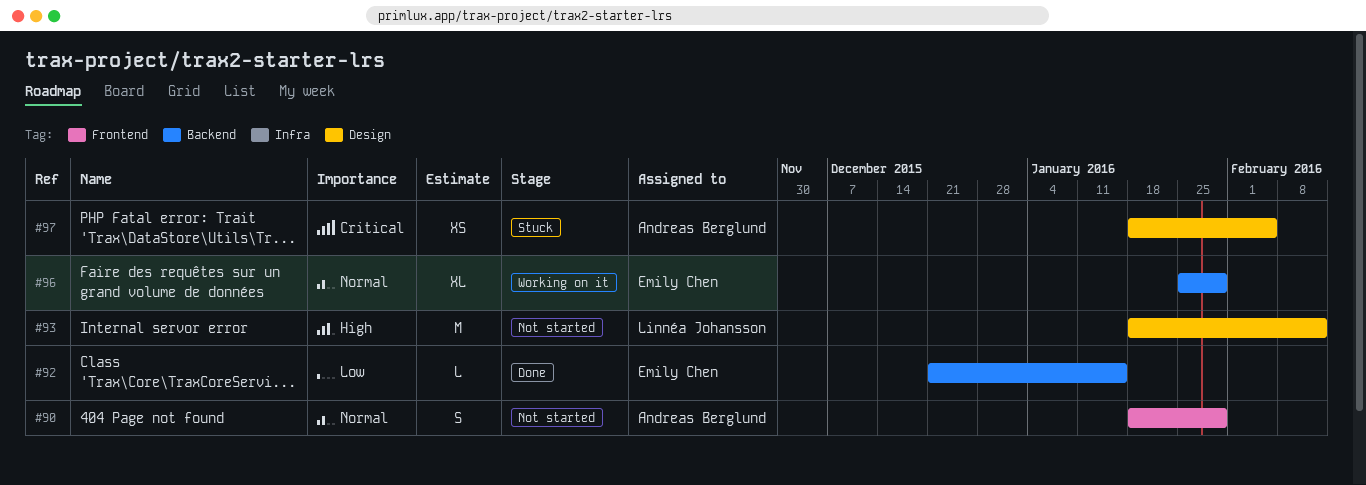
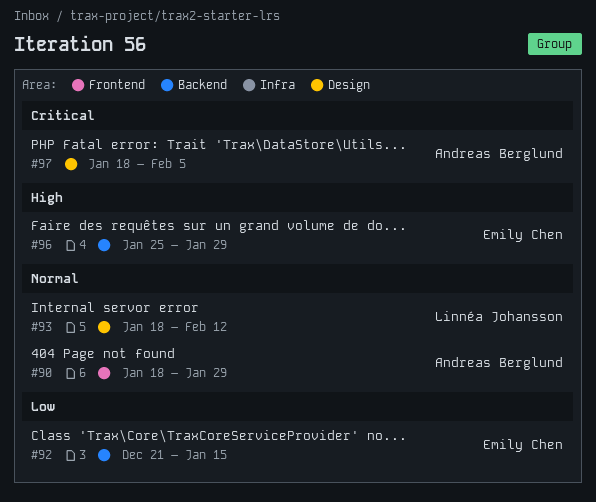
#93, priority: High -> Normal
#96, priority: Normal -> High

